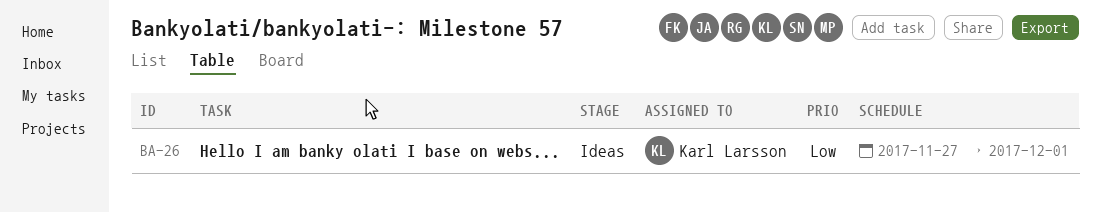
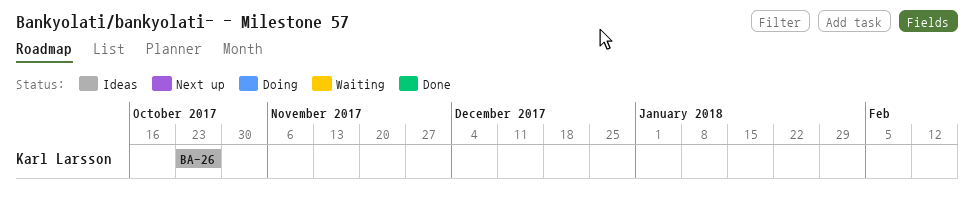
BA-26, start: Nov 27 -> Oct 23
BA-26, due: Dec 1 -> Oct 27

